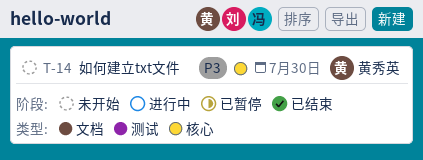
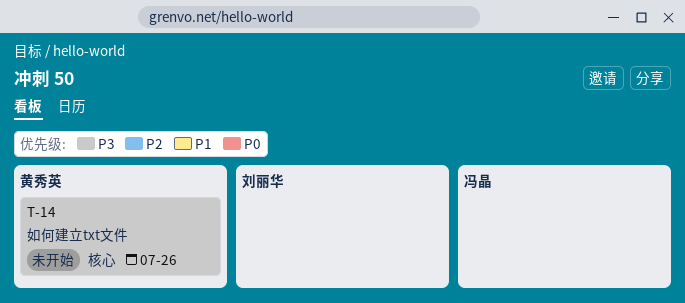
T-14, due: Jul 30 -> Jul 26

